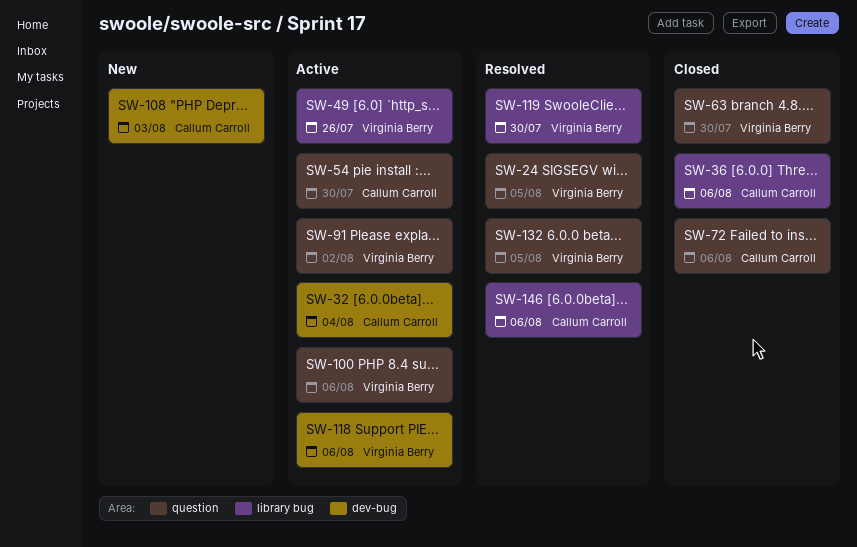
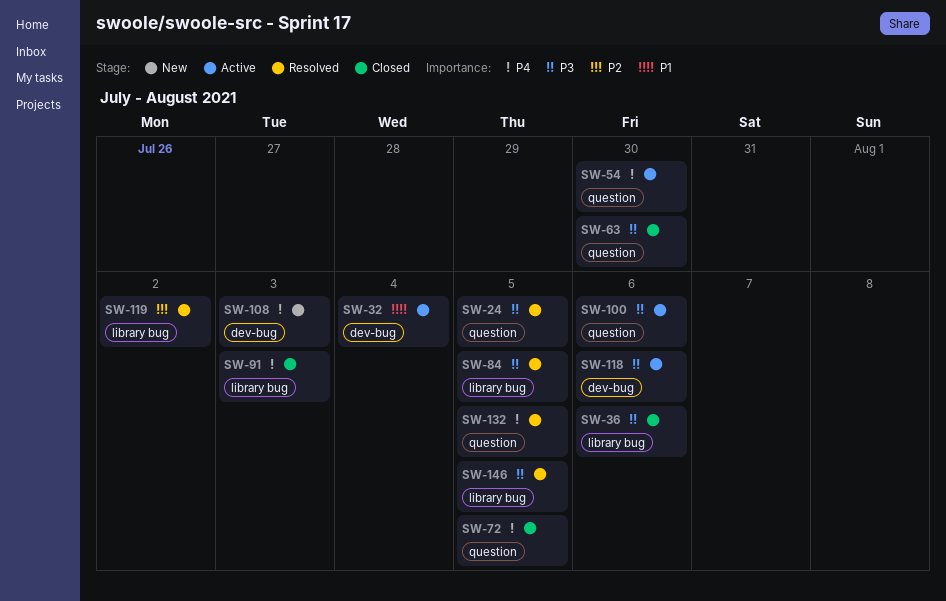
SW-49: present -> none
SW-72, due: Aug 6 -> Aug 5
SW-84: none -> present
SW-91, status: Active -> Closed
SW-91, label: question -> library bug
SW-91, due: Aug 2 -> Aug 3
SW-119, due: Jul 30 -> Aug 2
SW-146, due: Aug 6 -> Aug 5

